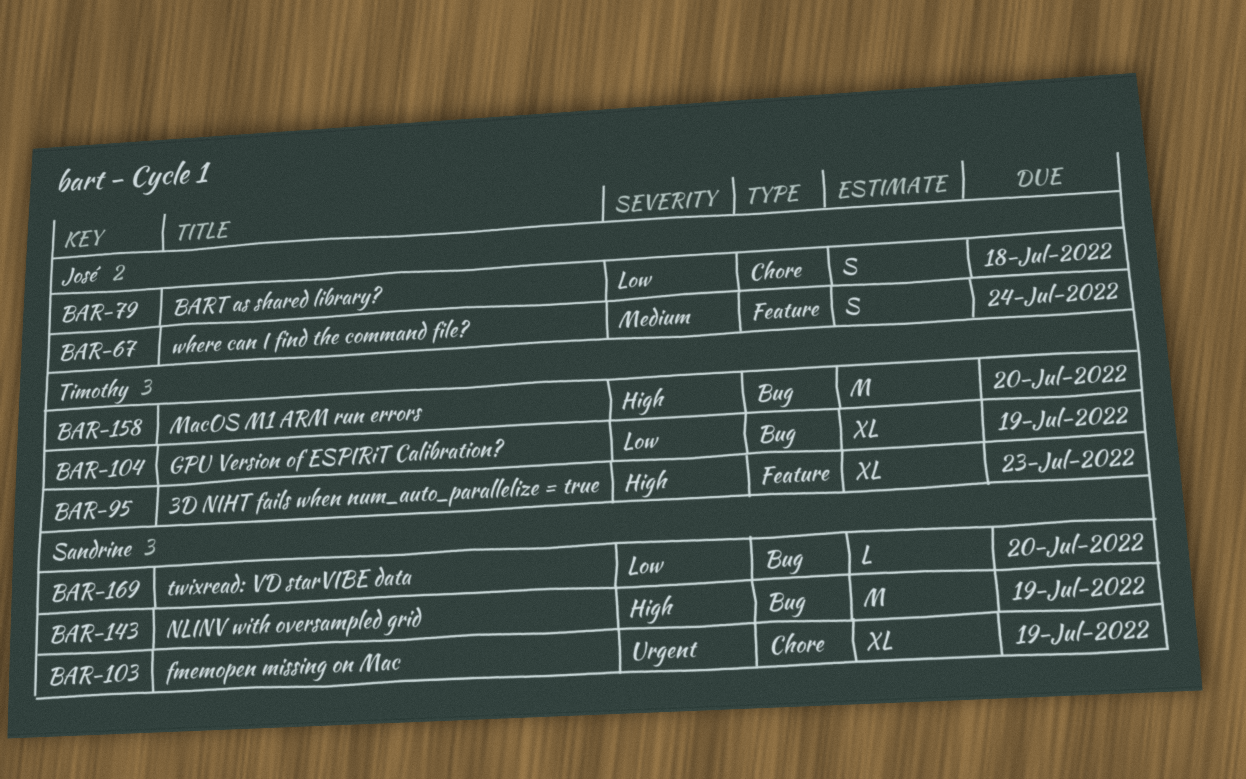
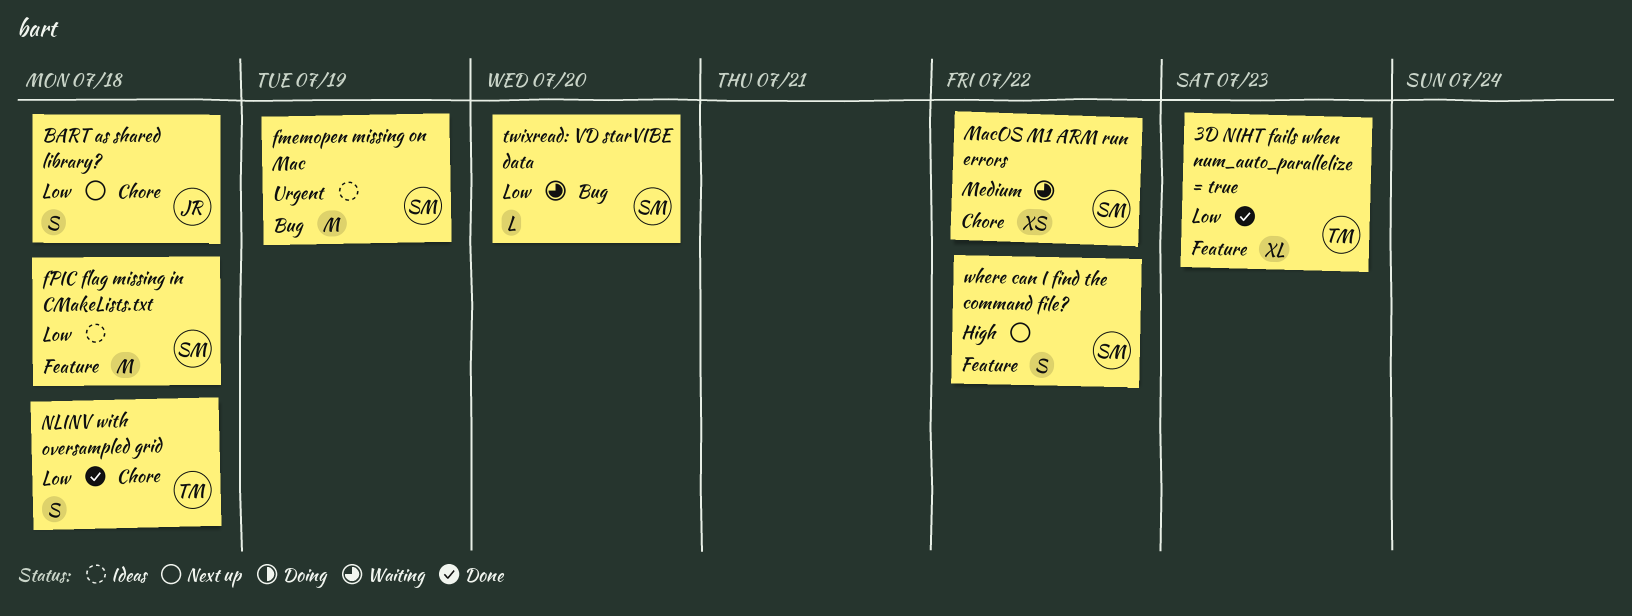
3D NIHT fails when num_auto_parallelize = true, priority: High -> Low
fmemopen missing on Mac, label: Chore -> Bug
fmemopen missing on Mac, estimate: XL -> M
fPIC flag missing in CMakeLists.txt: none -> present
GPU Version of ESPIRiT Calibration?: present -> none
MacOS M1 ARM run errors, owner: Timothy -> Sandrine
MacOS M1 ARM run errors, priority: High -> Medium
MacOS M1 ARM run errors, label: Bug -> Chore
MacOS M1 ARM run errors, estimate: M -> XS
MacOS M1 ARM run errors, due: Jul 20 -> Jul 22
NLINV with oversampled grid, owner: Sandrine -> Timothy
NLINV with oversampled grid, priority: High -> Low
NLINV with oversampled grid, label: Bug -> Chore
NLINV with oversampled grid, estimate: M -> S
NLINV with oversampled grid, due: Jul 19 -> Jul 18
where can I find the command file?, owner: José -> Sandrine
where can I find the command file?, priority: Medium -> High
where can I find the command file?, due: Jul 24 -> Jul 22

